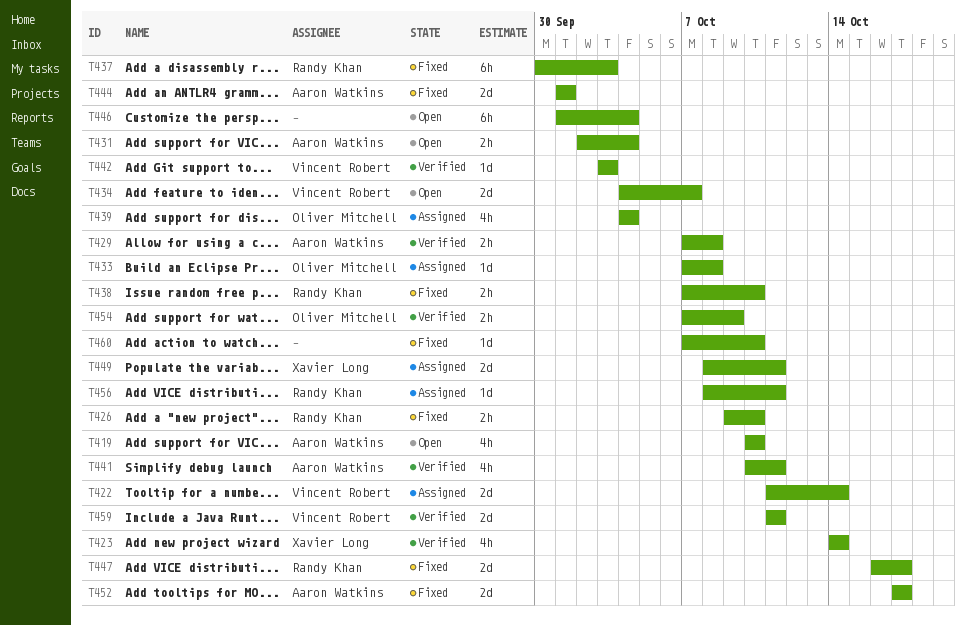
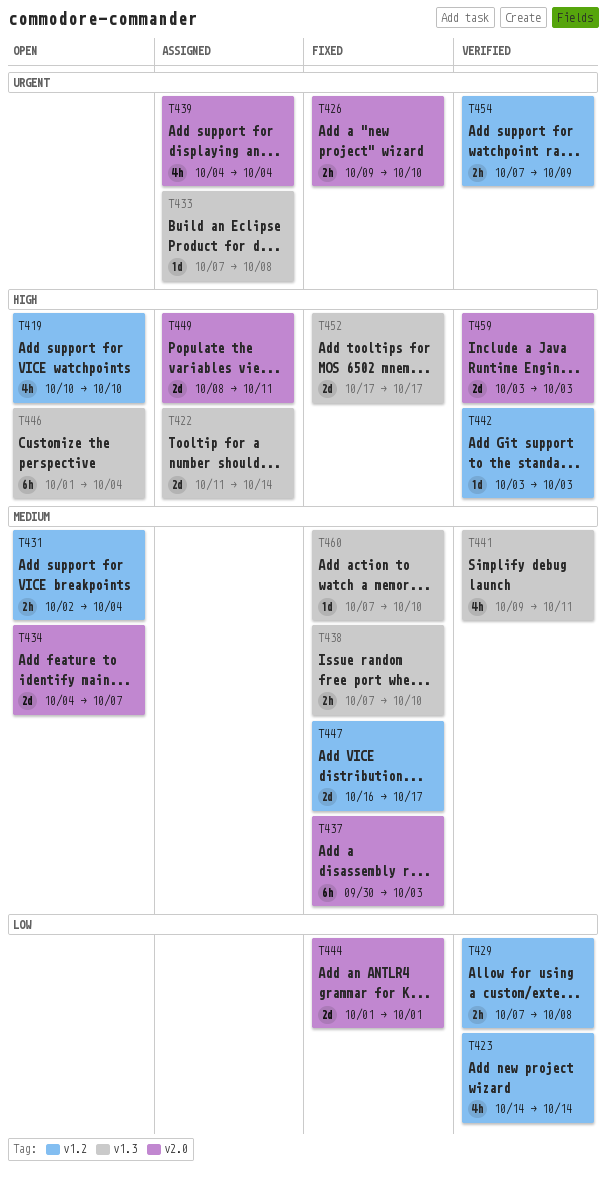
T441, start: Oct 10 -> Oct 9
T456: present -> none
T459, start: Oct 11 -> Oct 3
T459, due: Oct 11 -> Oct 3

